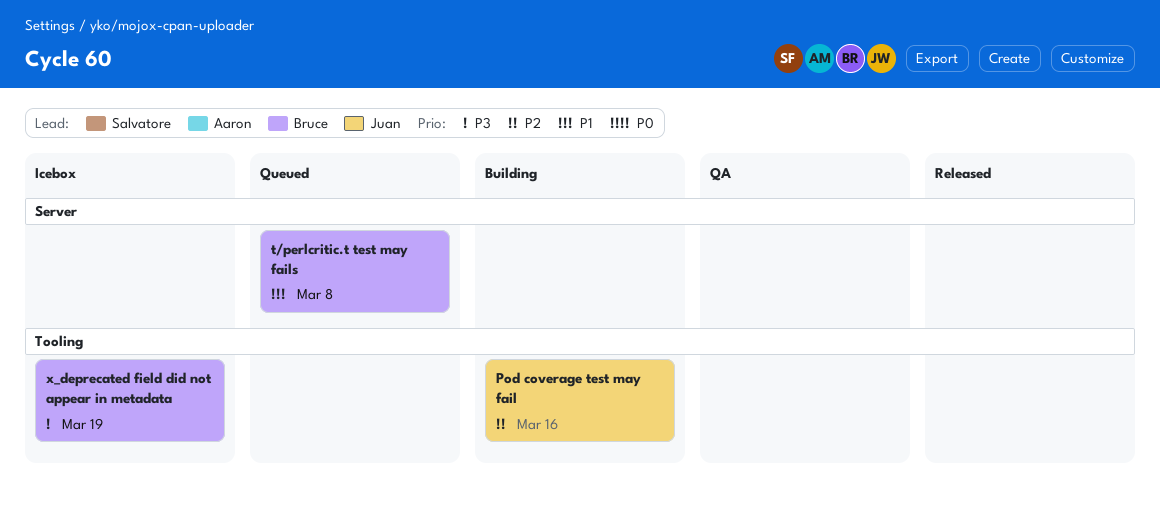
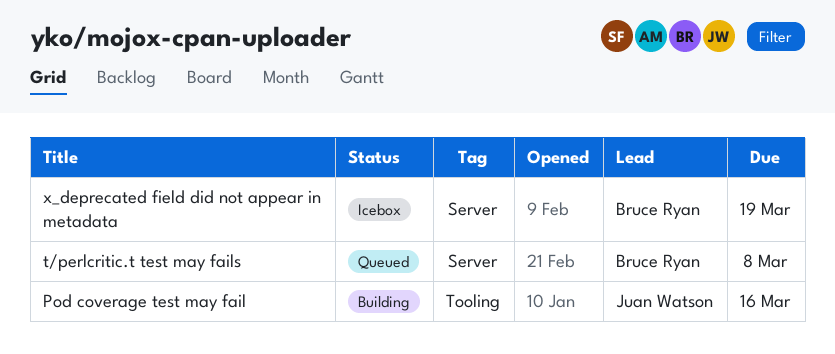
x_deprecated field did not appear in metadata, label: Tooling -> Server

